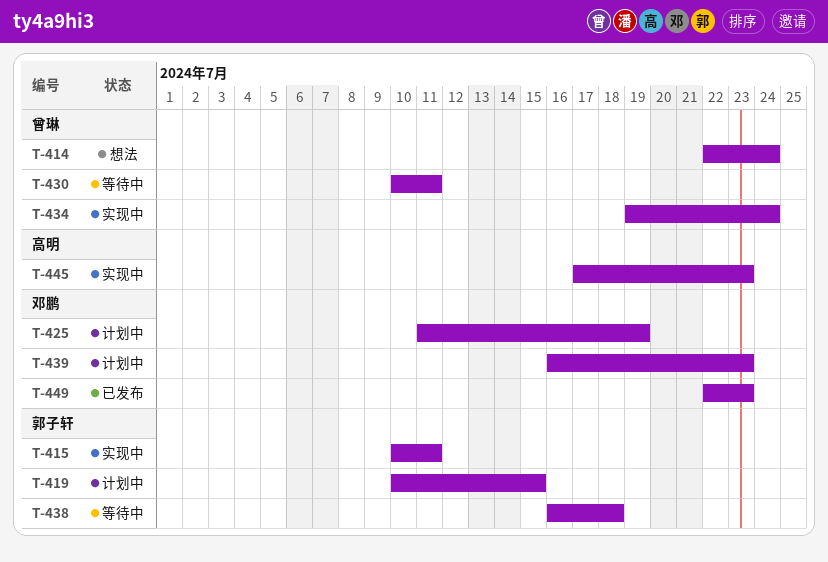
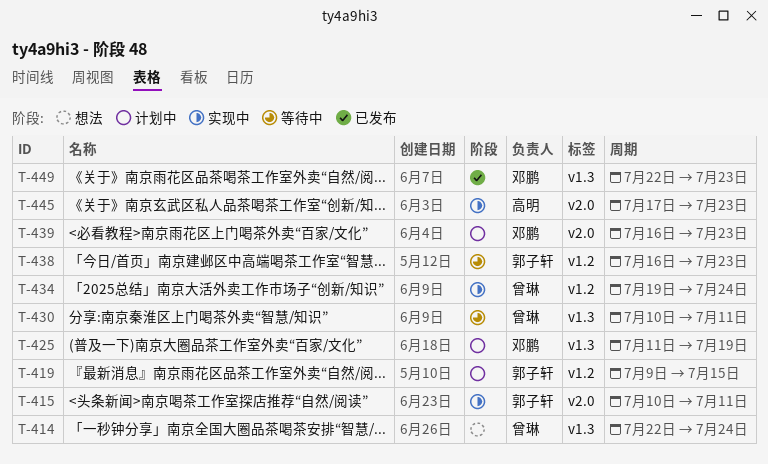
T-419, start: Jul 10 -> Jul 9
T-438, due: Jul 18 -> Jul 23

